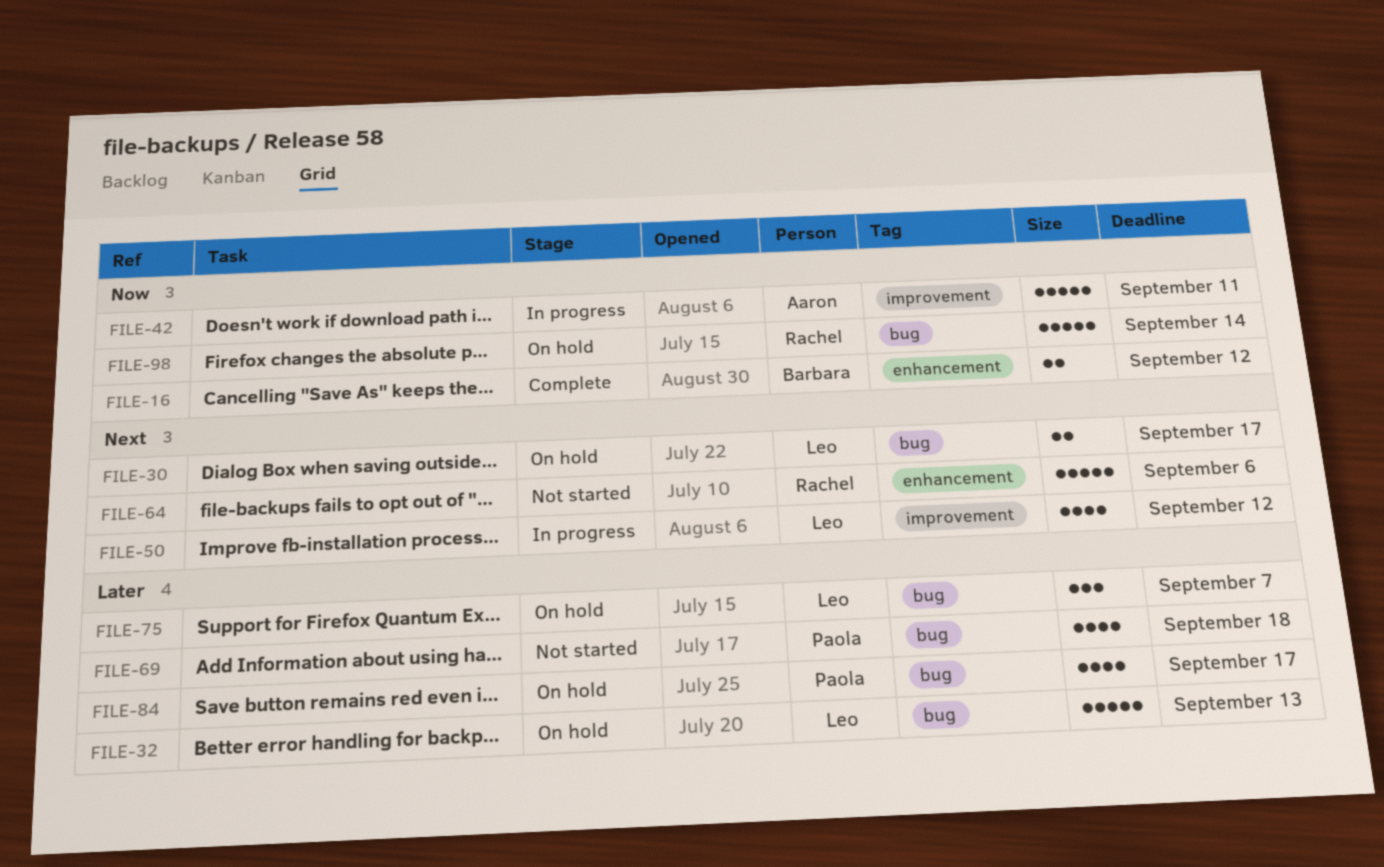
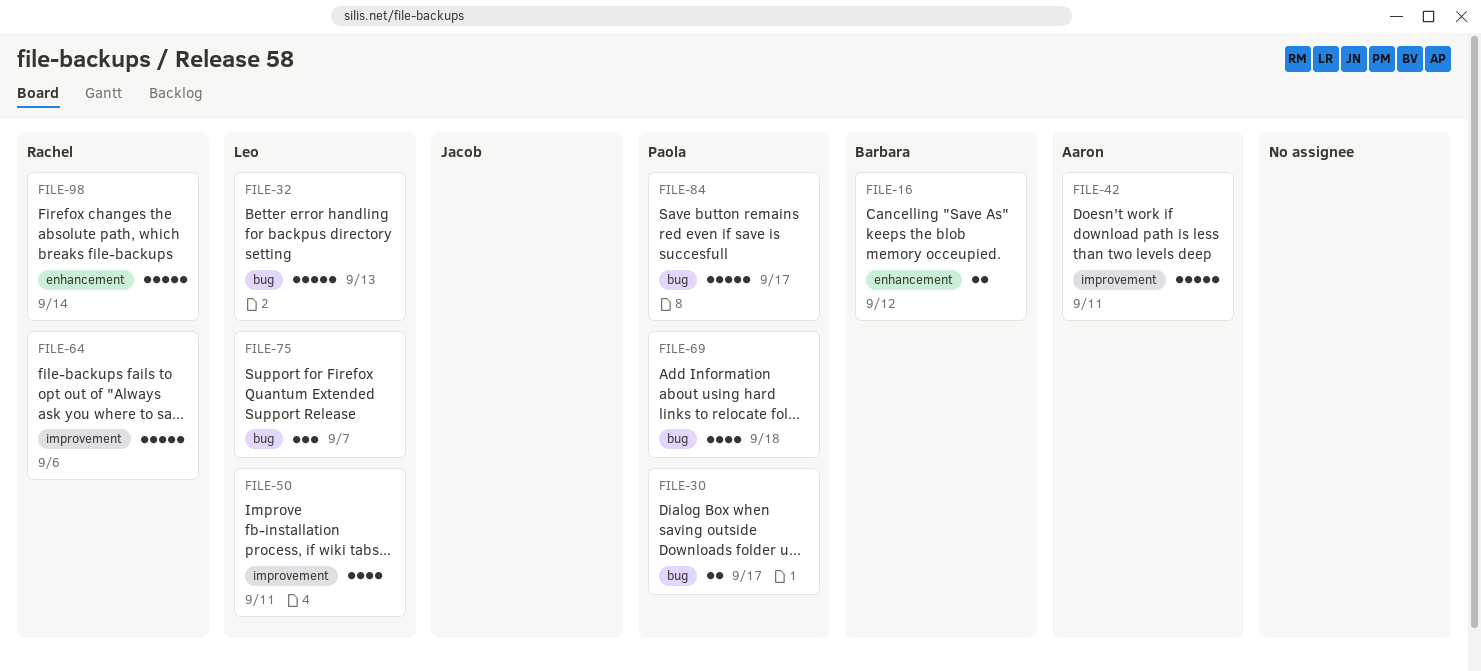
FILE-30, owner: Leo -> Paola
FILE-50, due: Sep 12 -> Sep 11
FILE-64, label: enhancement -> improvement
FILE-84, estimate: 4 -> 5
FILE-98, label: bug -> enhancement

